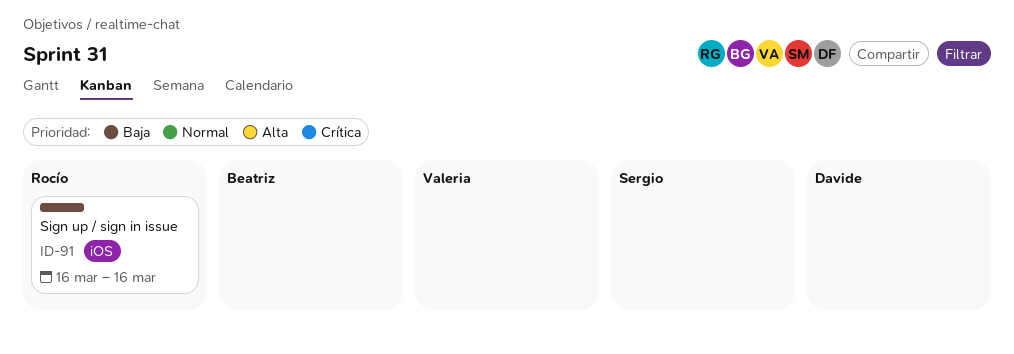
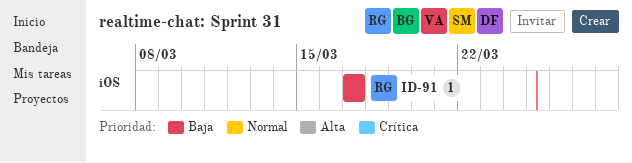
ID-91, start: Mar 16 -> Mar 17
ID-91, due: Mar 16 -> Mar 17

